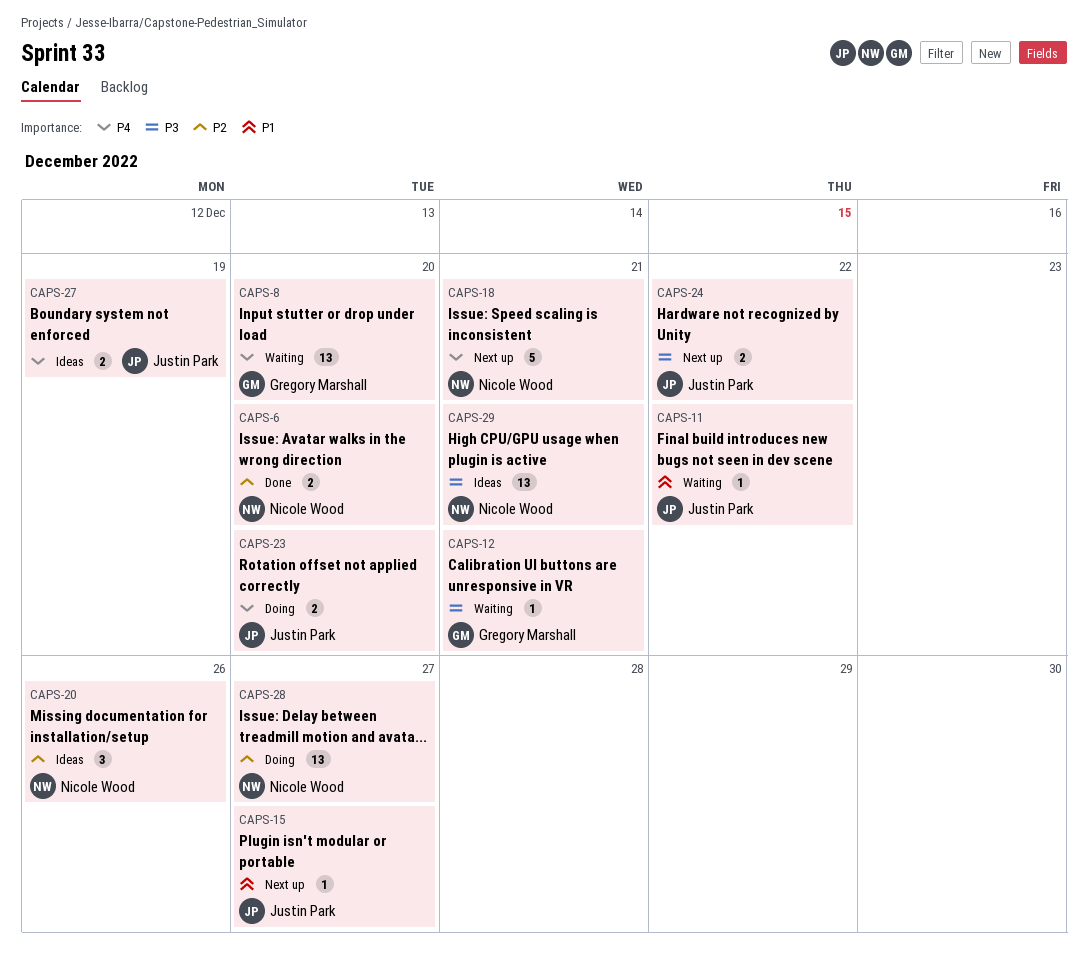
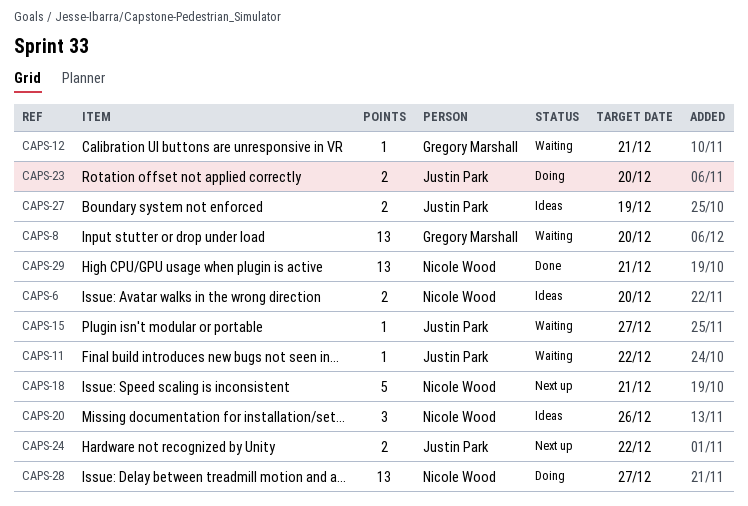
CAPS-6, status: Done -> Ideas
CAPS-15, status: Next up -> Waiting
CAPS-29, status: Ideas -> Done

